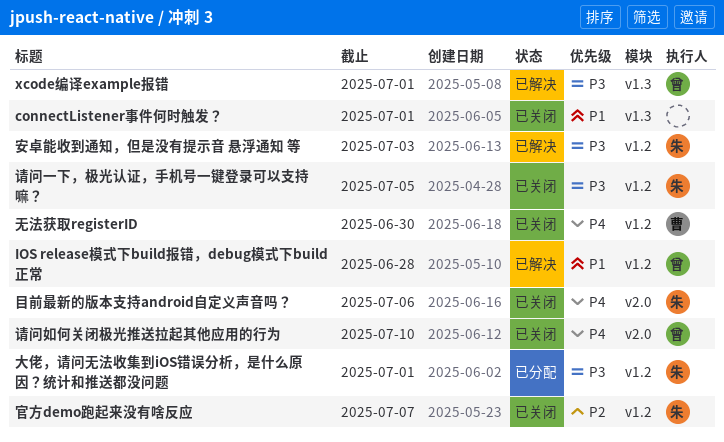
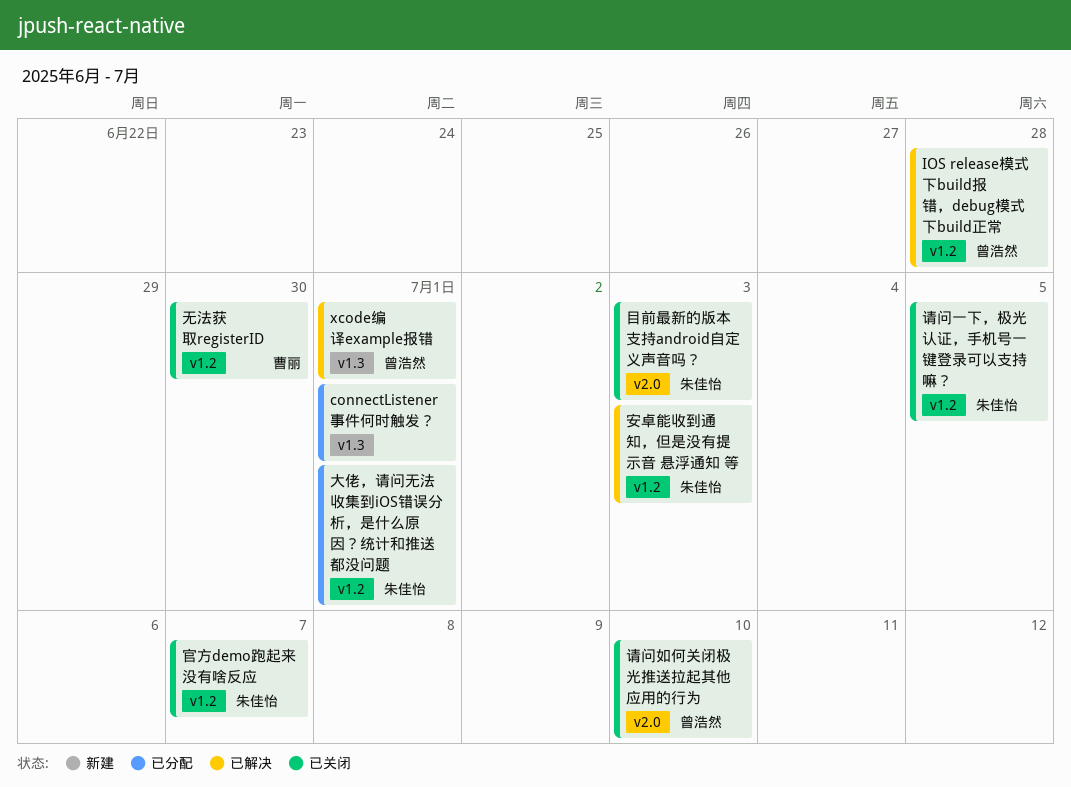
connectListener事件何时触发？, status: 已关闭 -> 已分配
目前最新的版本支持android自定义声音吗？, due: Jul 6 -> Jul 3

